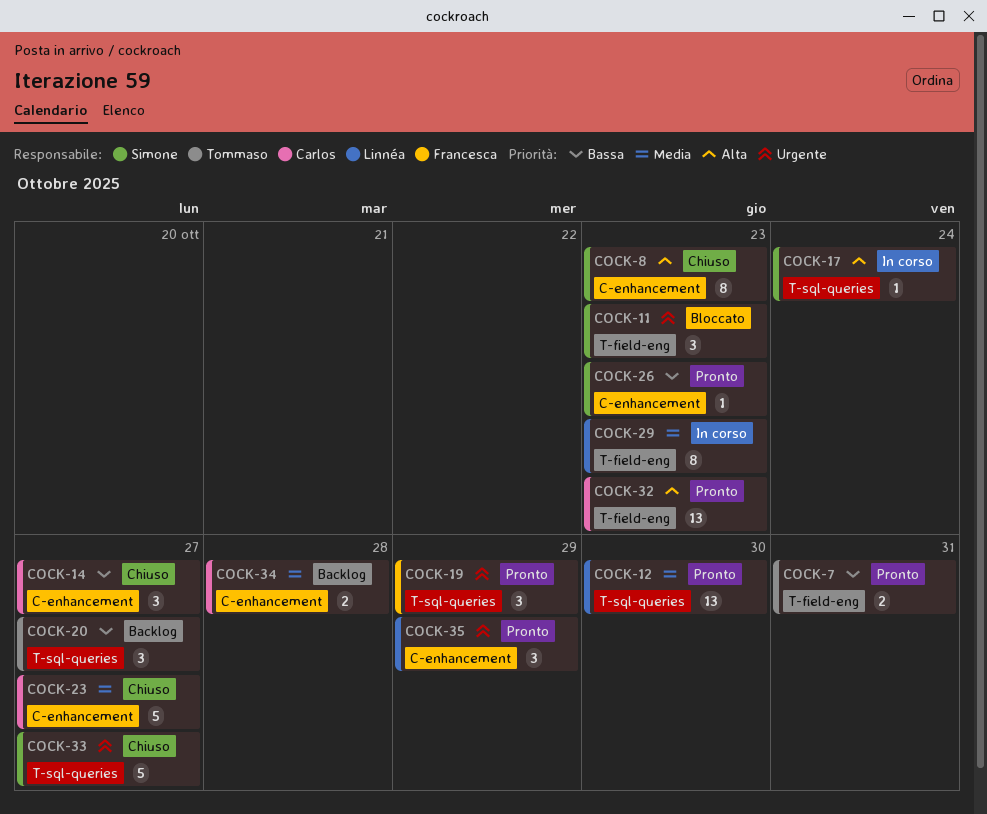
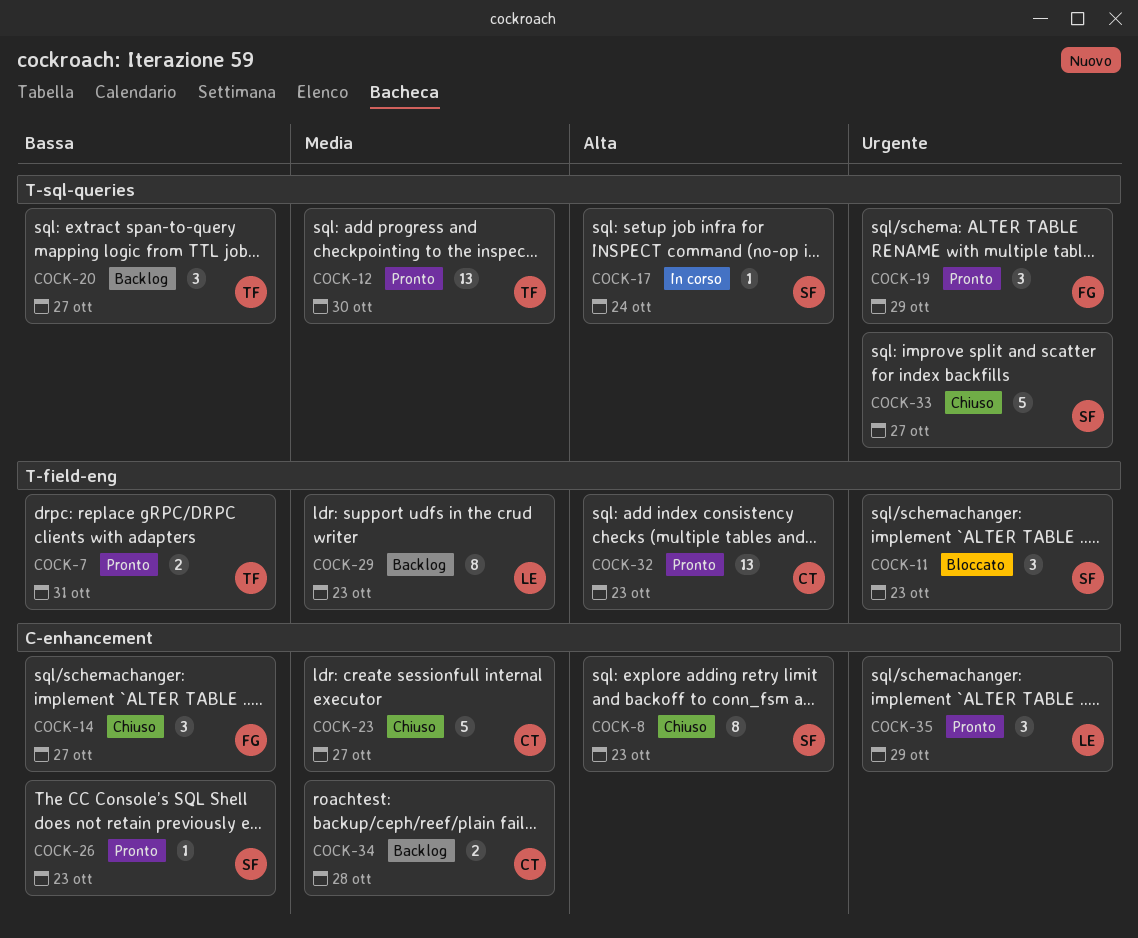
COCK-12, owner: Linnéa -> Tommaso
COCK-14, owner: Carlos -> Francesca
COCK-29, status: In corso -> Backlog

